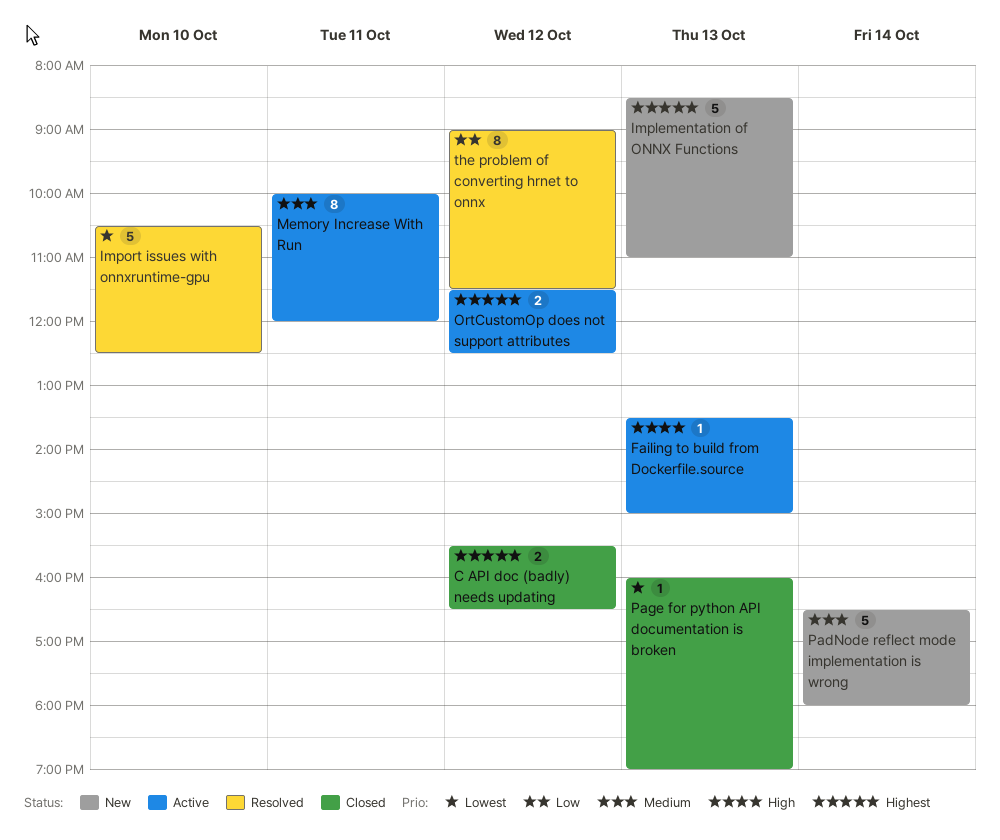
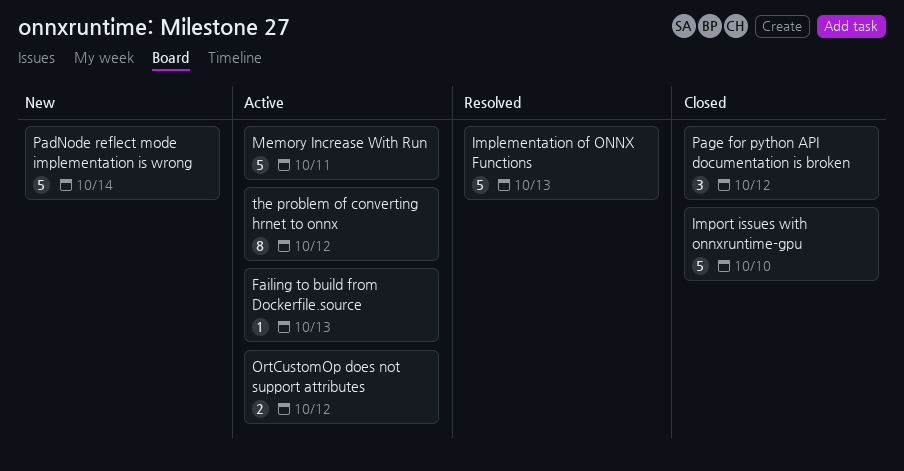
C API doc (badly) needs updating: present -> none
Implementation of ONNX Functions, status: New -> Resolved
Import issues with onnxruntime-gpu, status: Resolved -> Closed
Memory Increase With Run, estimate: 8 -> 5
Page for python API documentation is broken, estimate: 1 -> 3
Page for python API documentation is broken, day: Oct 13 -> Oct 12
the problem of converting hrnet to onnx, status: Resolved -> Active

